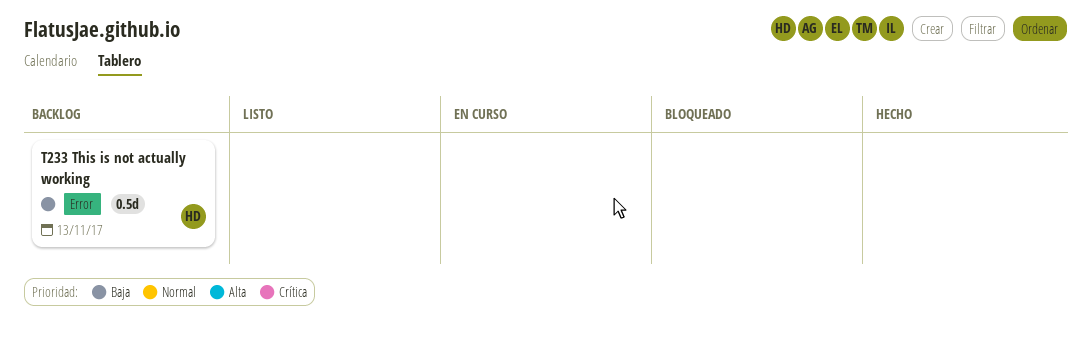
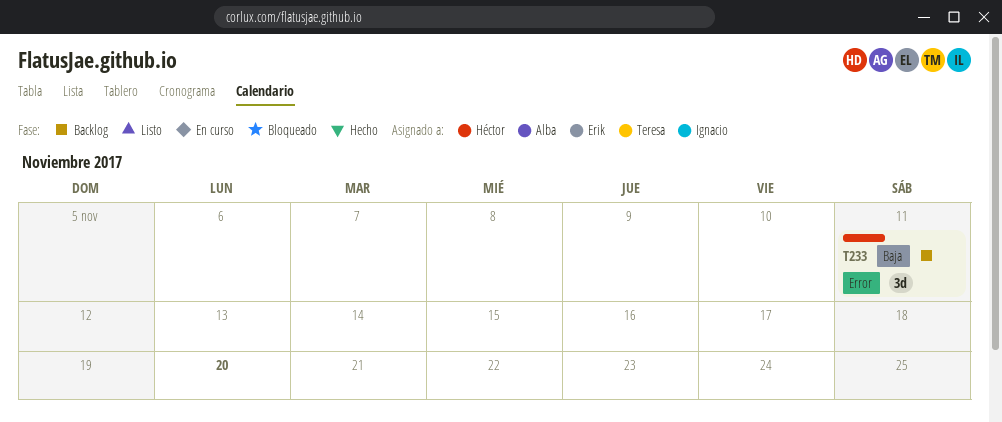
T233, estimate: 0.5d -> 3d
T233, due: Nov 13 -> Nov 11

